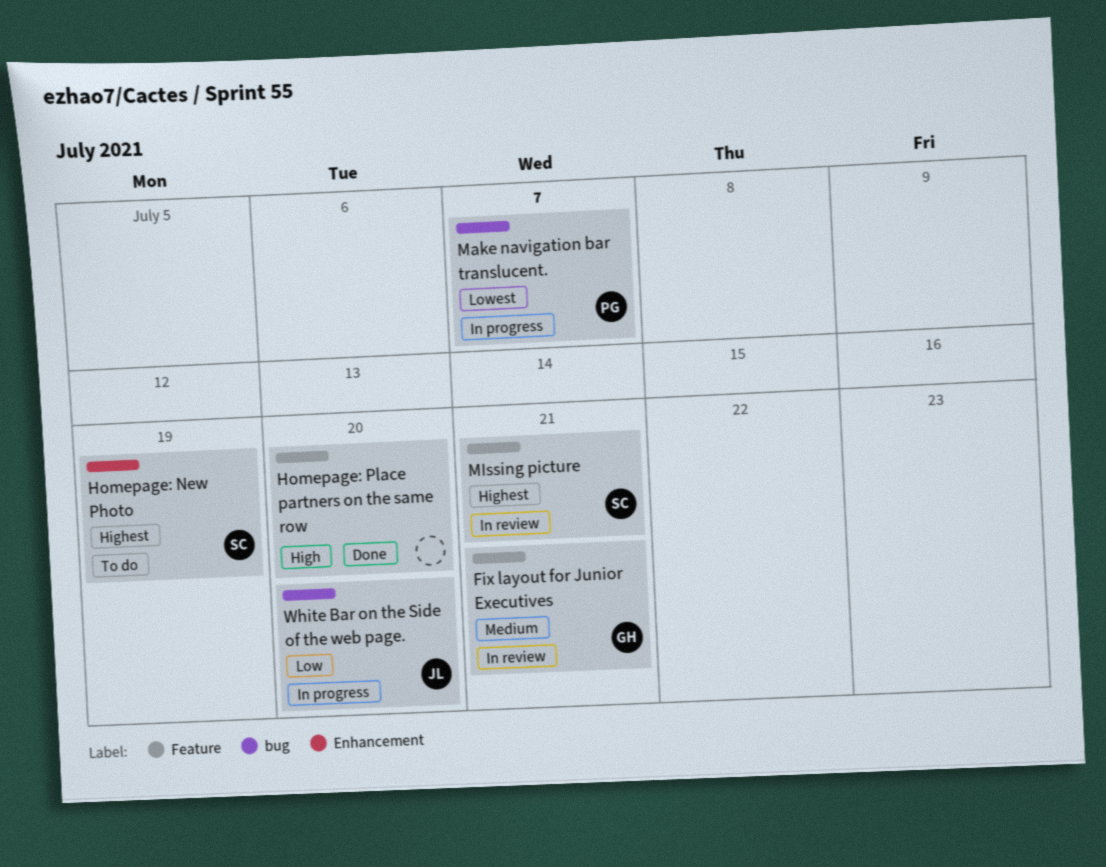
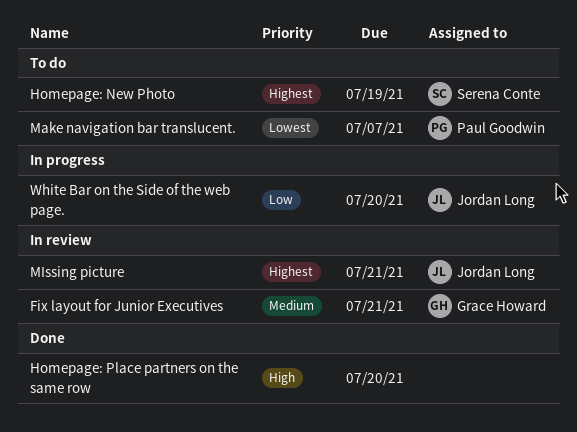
Make navigation bar translucent., status: In progress -> To do
MIssing picture, owner: Serena Conte -> Jordan Long

